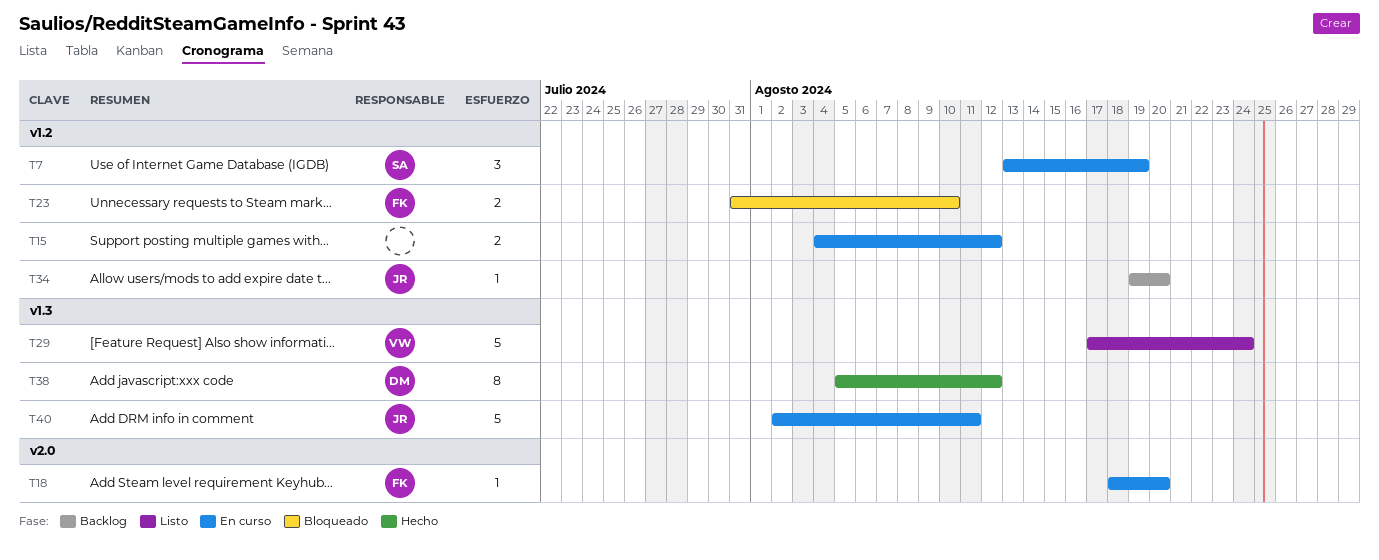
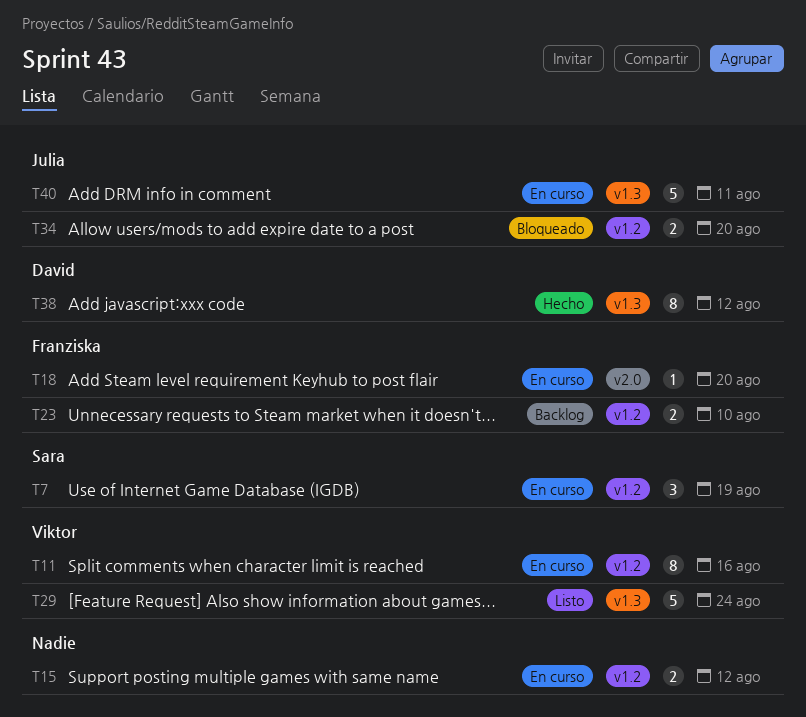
T11: none -> present
T23, status: Bloqueado -> Backlog
T34, status: Backlog -> Bloqueado
T34, estimate: 1 -> 2

